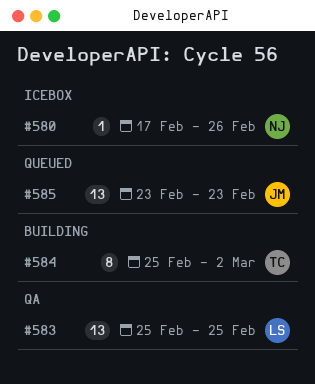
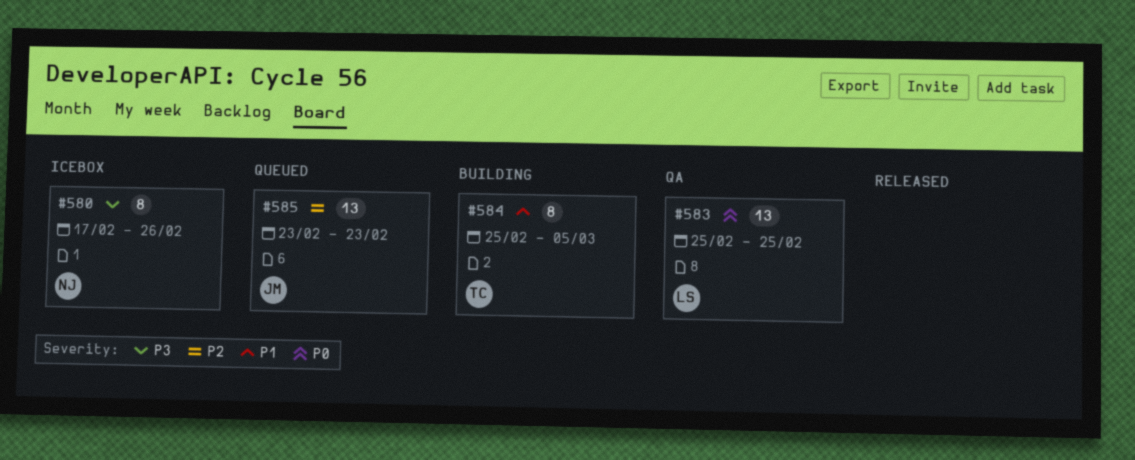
#580, estimate: 1 -> 8
#584, due: Mar 2 -> Mar 5

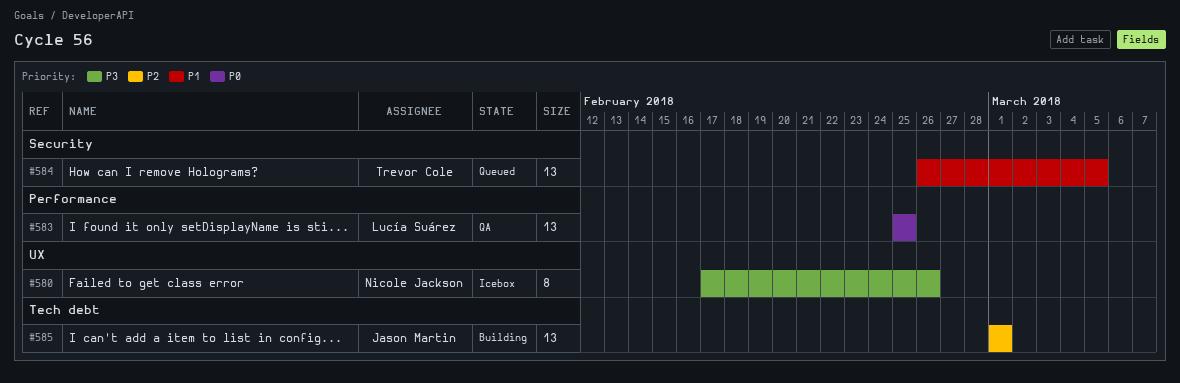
#584, status: Building -> Queued
#584, estimate: 8 -> 13
#584, start: Feb 25 -> Feb 26
#585, status: Queued -> Building
#585, start: Feb 23 -> Mar 1
#585, due: Feb 23 -> Mar 1

